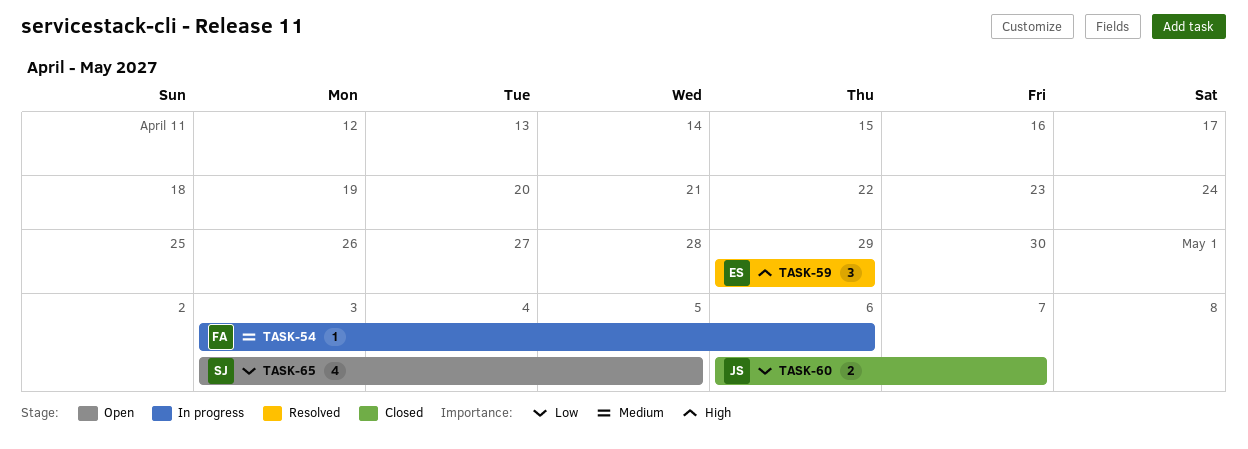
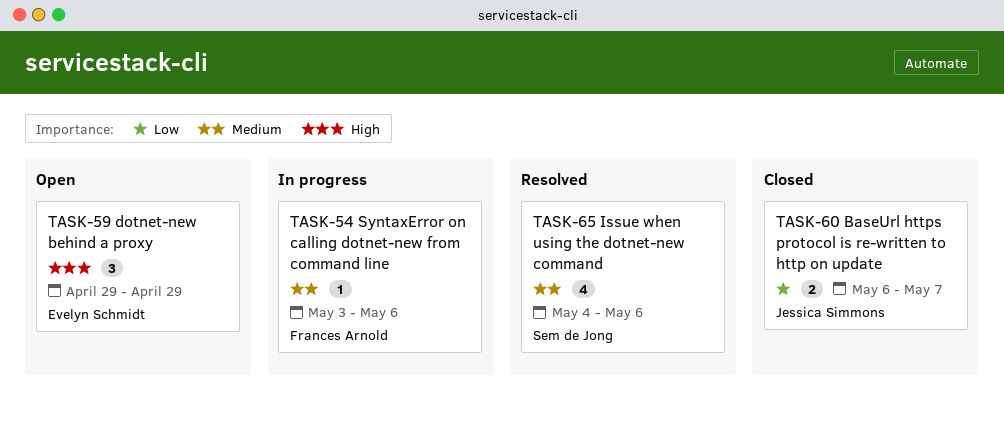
TASK-59, status: Resolved -> Open
TASK-65, status: Open -> Resolved
TASK-65, priority: Low -> Medium
TASK-65, start: May 3 -> May 4
TASK-65, due: May 5 -> May 6

